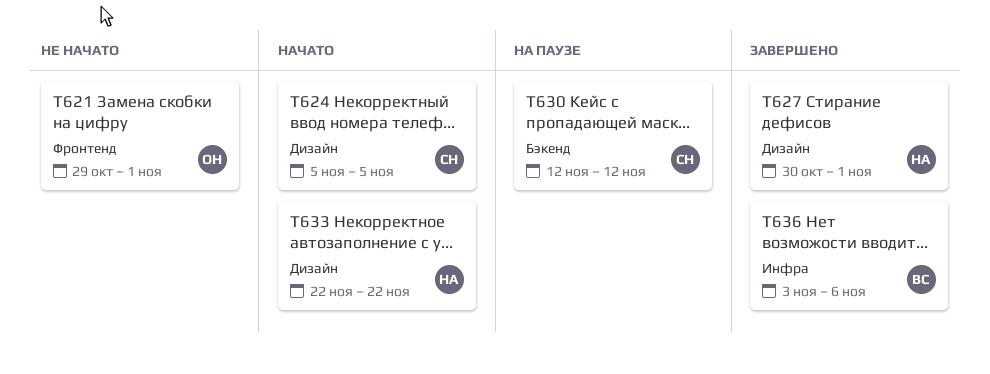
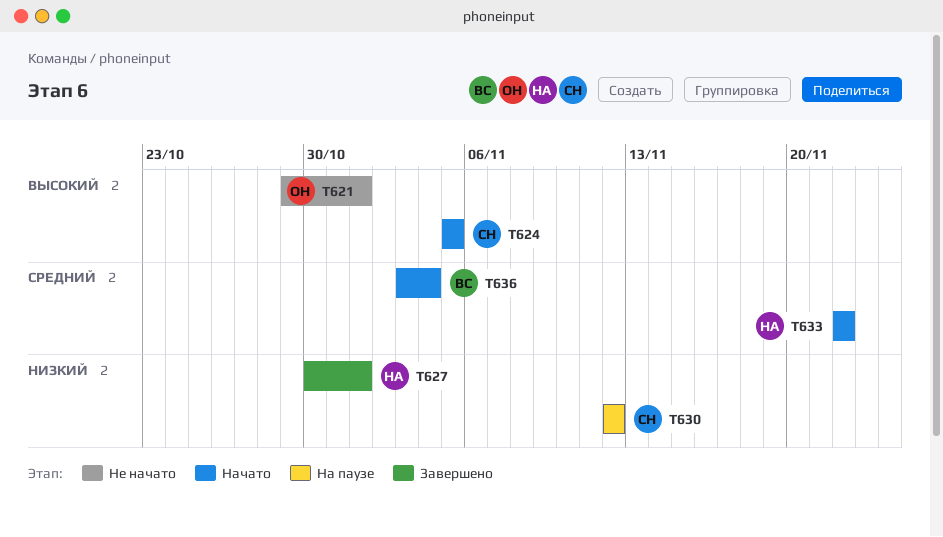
T636, status: Завершено -> Начато
T636, due: Nov 6 -> Nov 4

